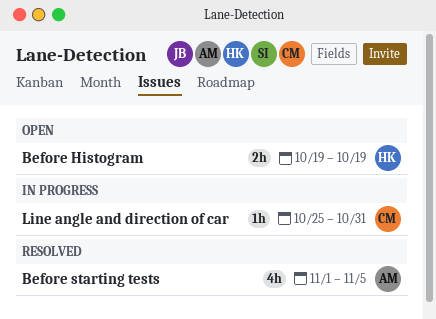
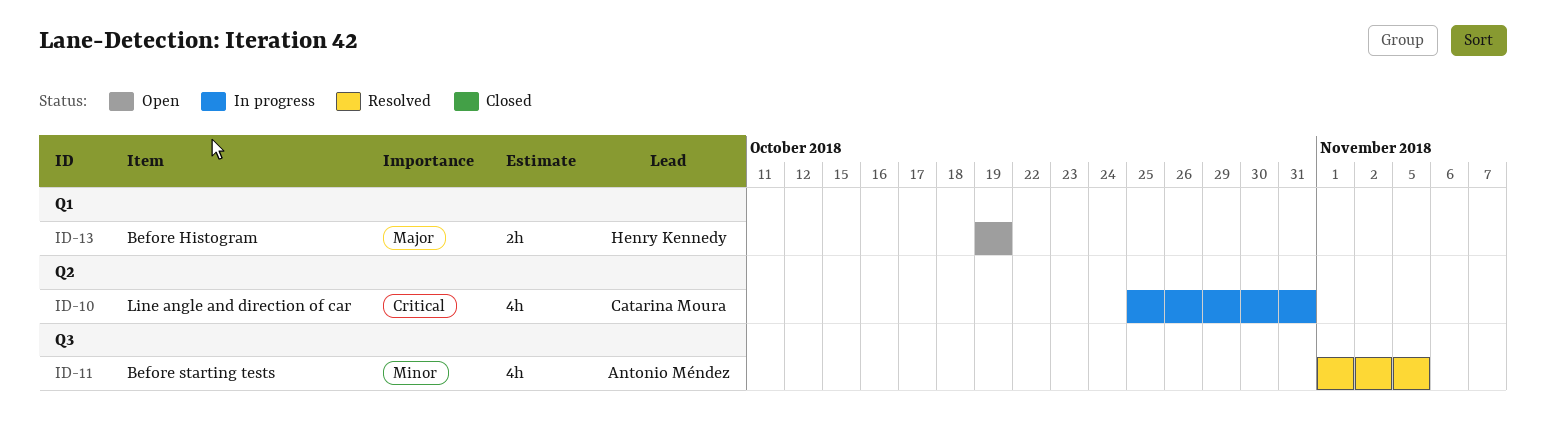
Line angle and direction of car, estimate: 1h -> 4h

